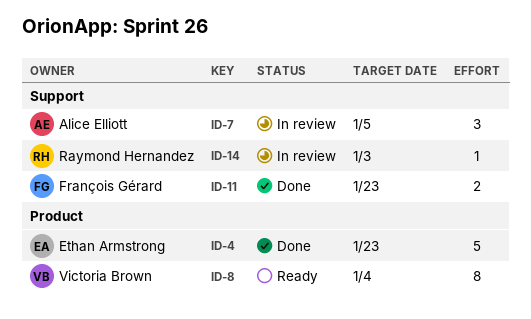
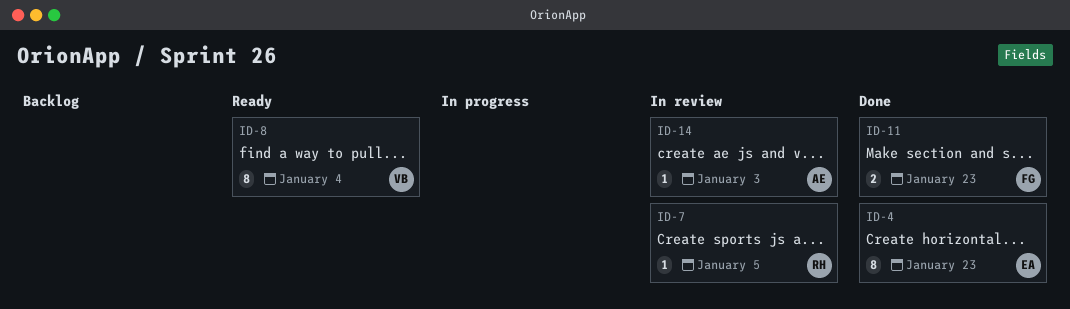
ID-4, estimate: 5 -> 8
ID-7, owner: Alice Elliott -> Raymond Hernandez
ID-7, estimate: 3 -> 1
ID-14, owner: Raymond Hernandez -> Alice Elliott

